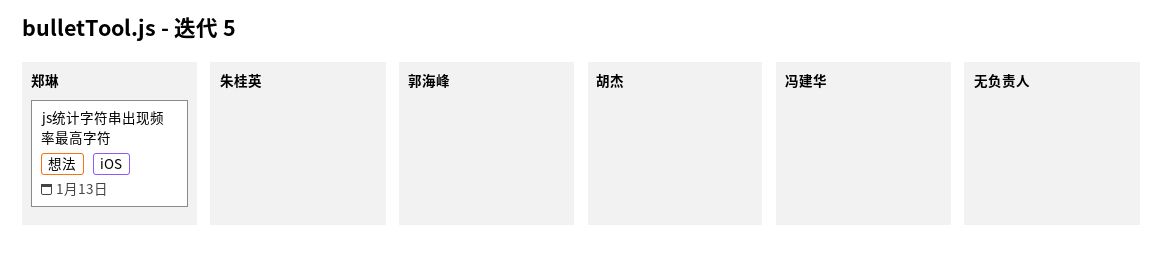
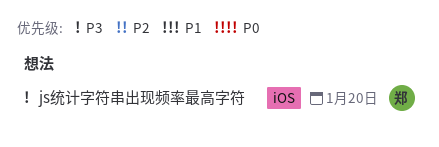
js统计字符串出现频率最高字符, due: Jan 13 -> Jan 20

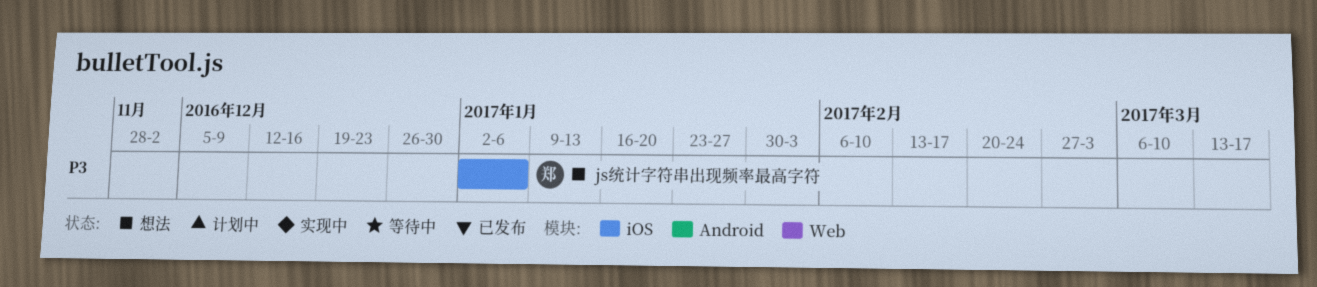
js统计字符串出现频率最高字符, due: Jan 20 -> Jan 6

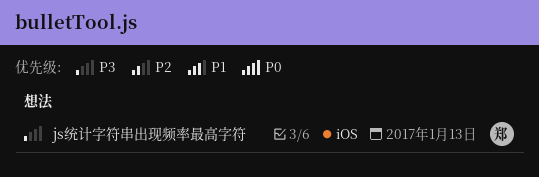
js统计字符串出现频率最高字符, due: Jan 6 -> Jan 13

